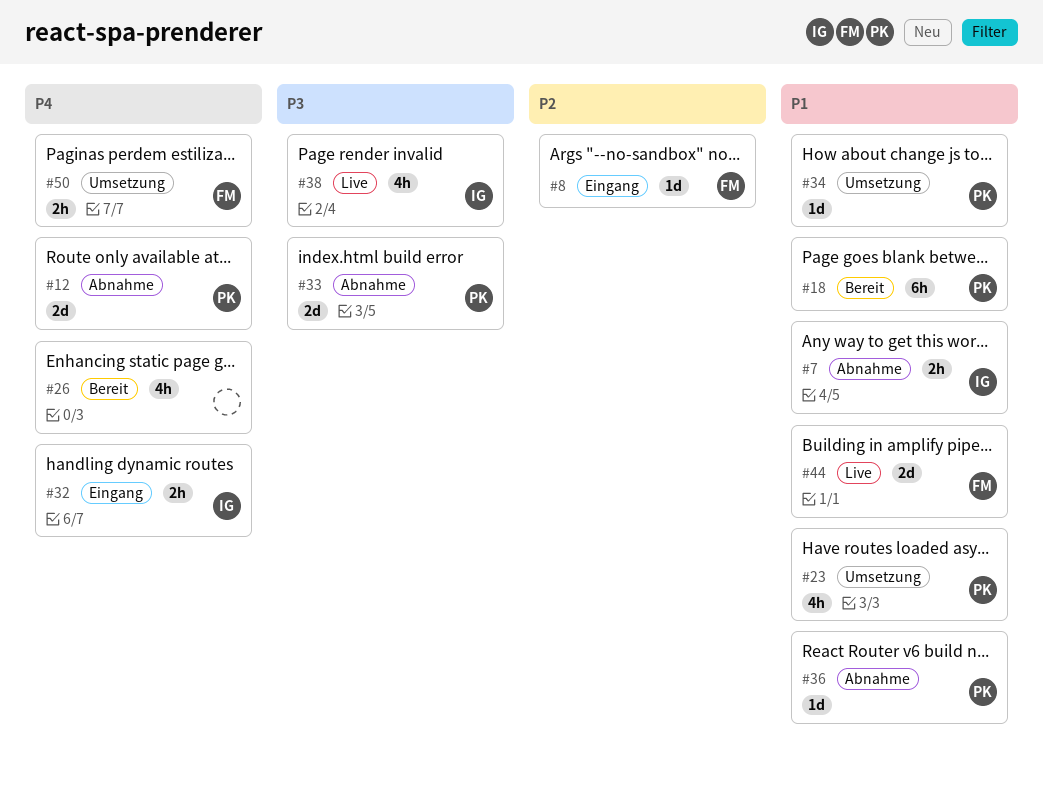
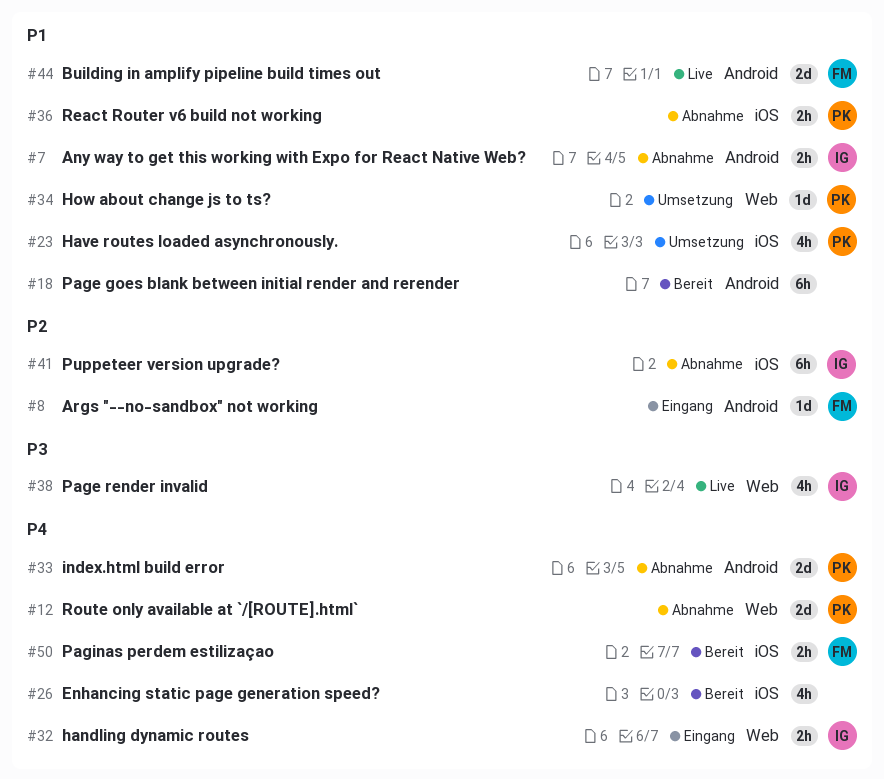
#18, owner: PK -> none
#33, priority: P3 -> P4
#36, estimate: 1d -> 2h
#41: none -> present
#50, status: Umsetzung -> Bereit

